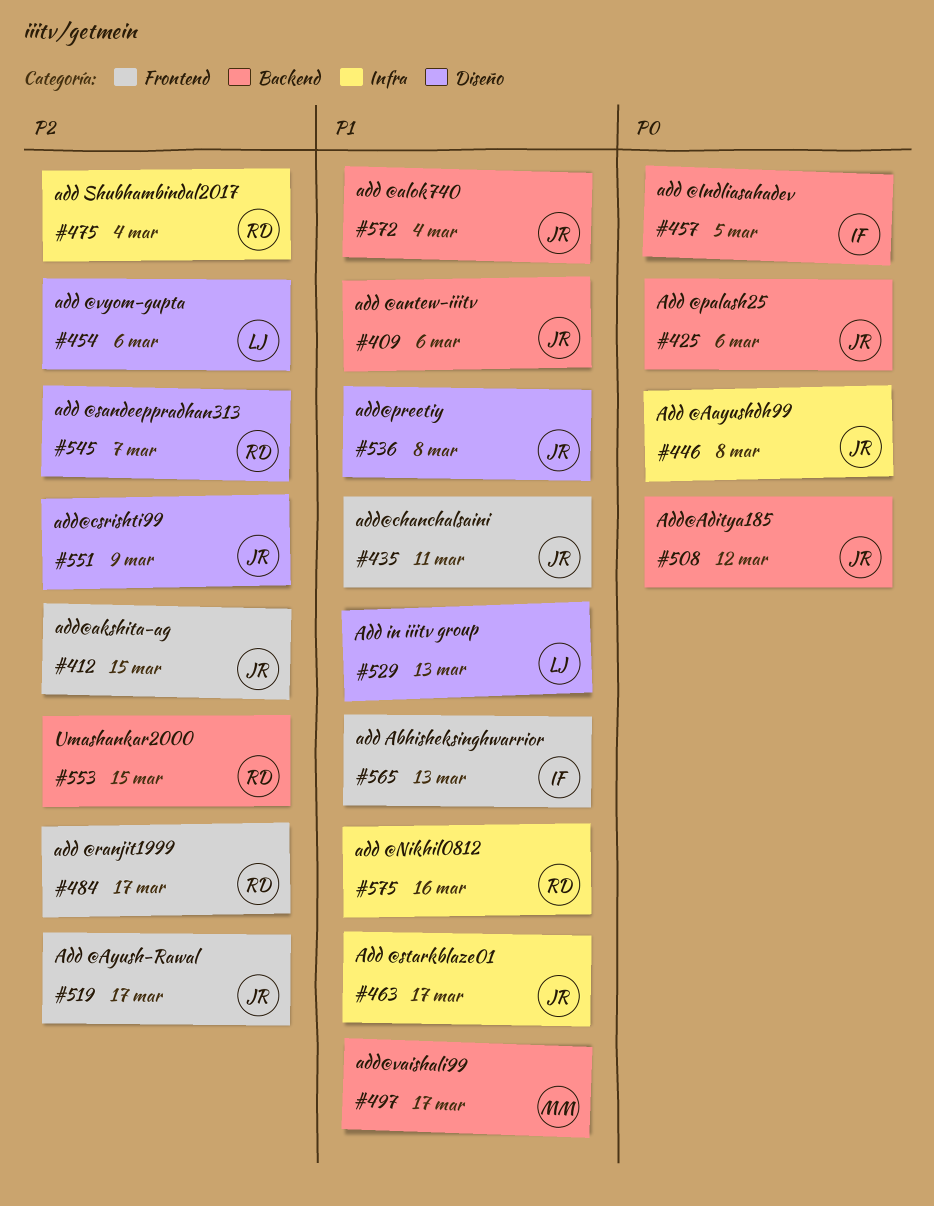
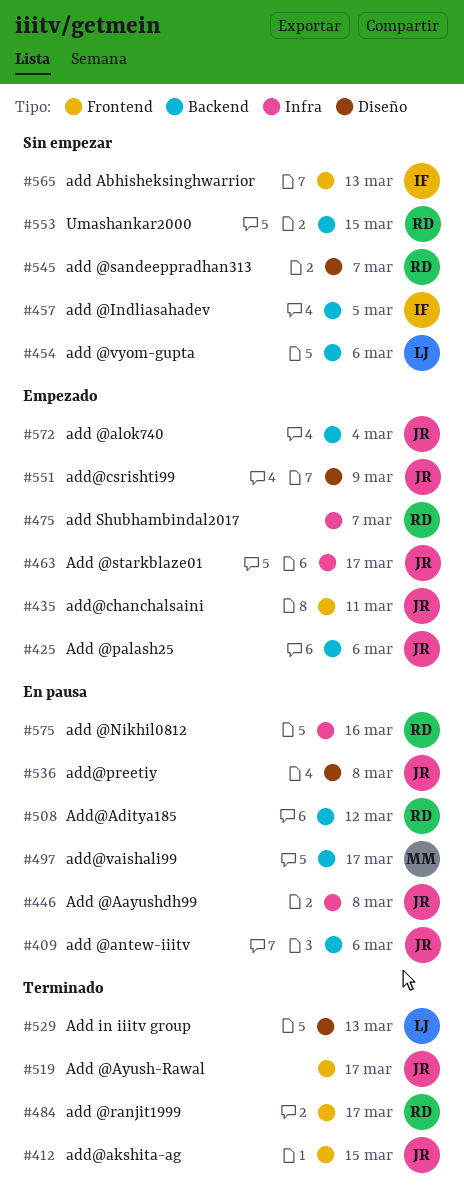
#454, label: Diseño -> Backend
#475, due: Mar 4 -> Mar 7
#508, owner: JR -> RD

